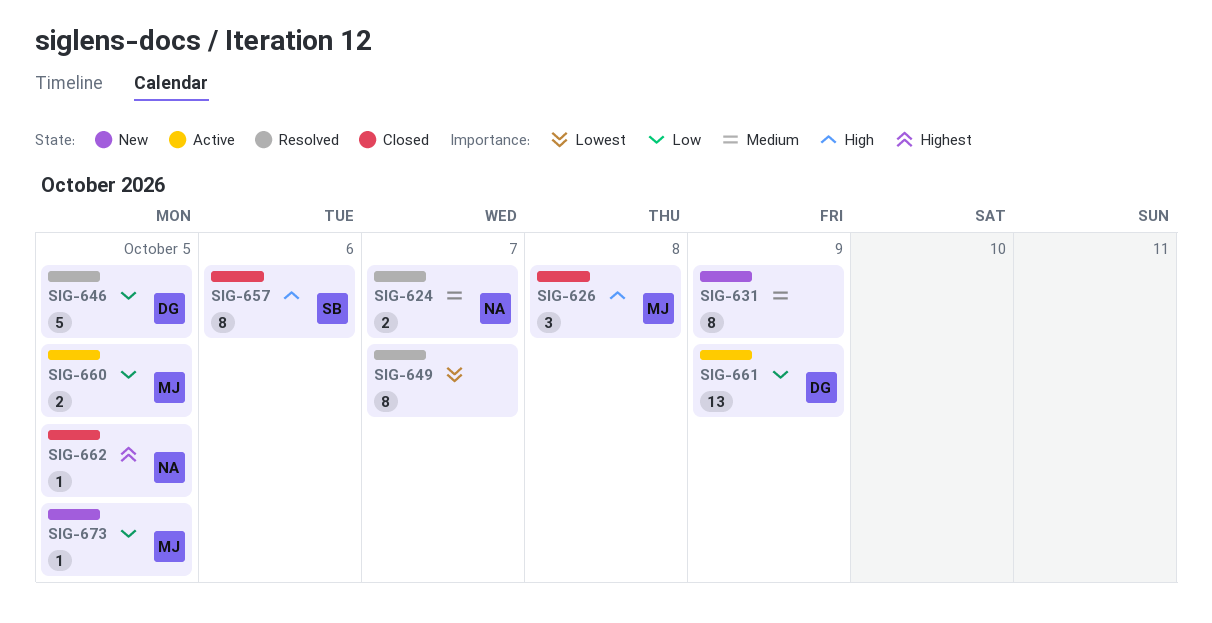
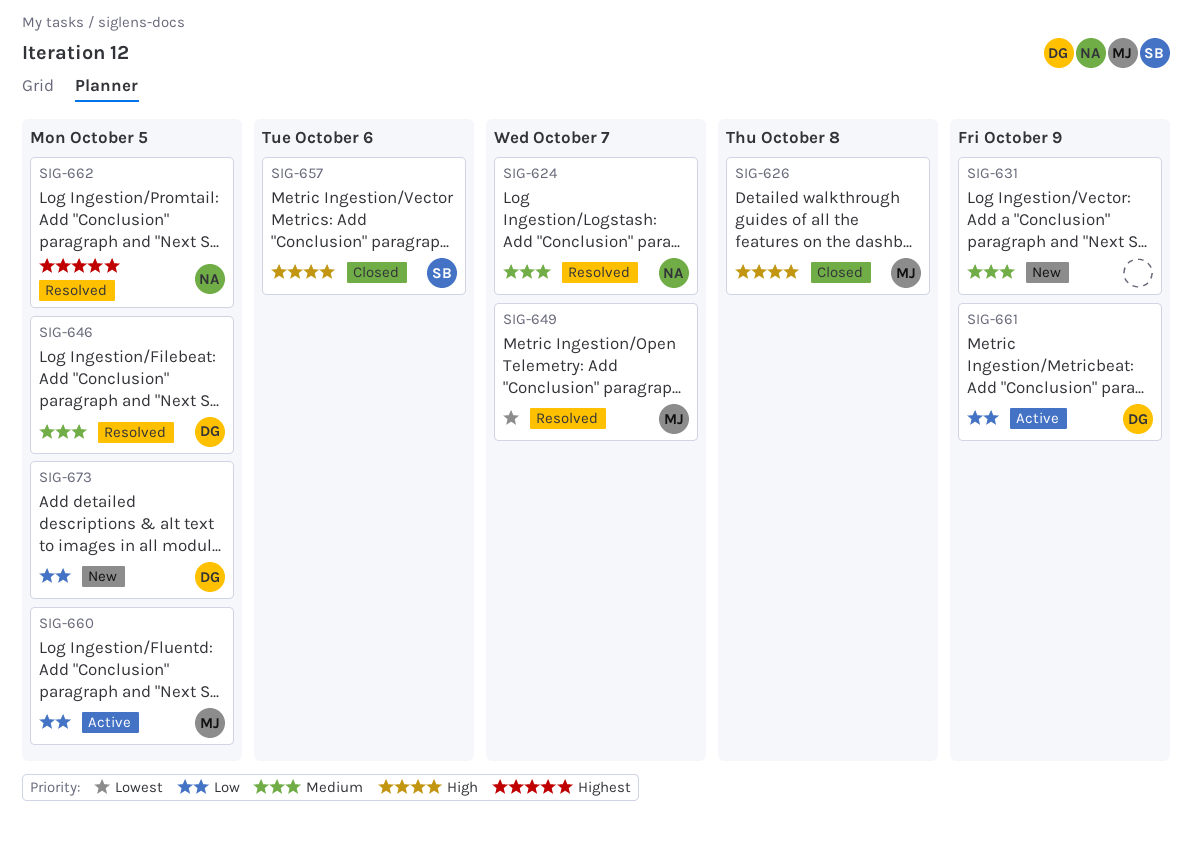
SIG-646, priority: Low -> Medium
SIG-649, owner: none -> MJ
SIG-662, status: Closed -> Resolved
SIG-673, owner: MJ -> DG

